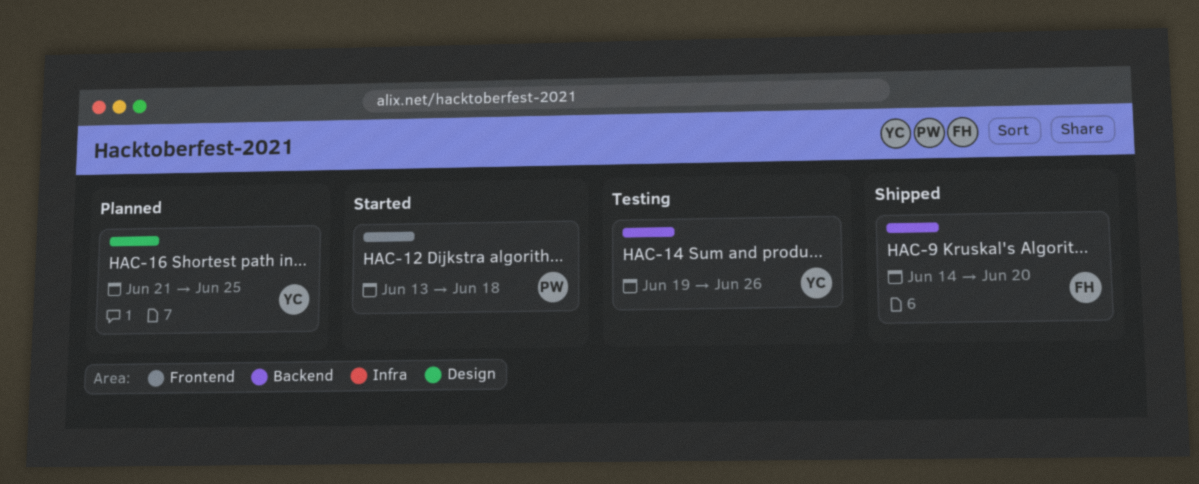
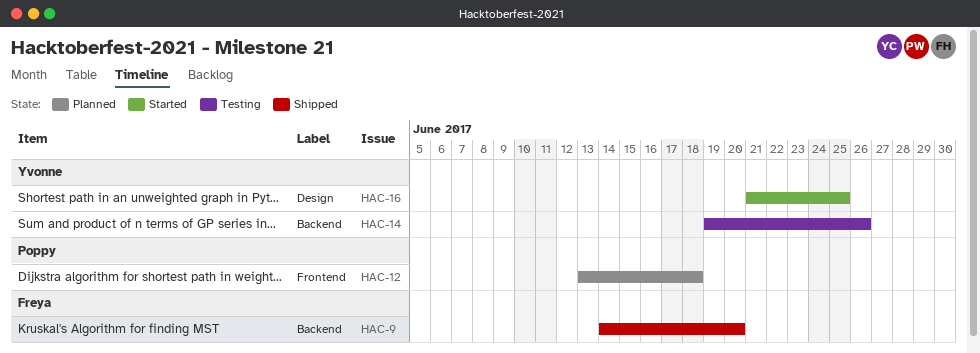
HAC-12, status: Started -> Planned
HAC-16, status: Planned -> Started

